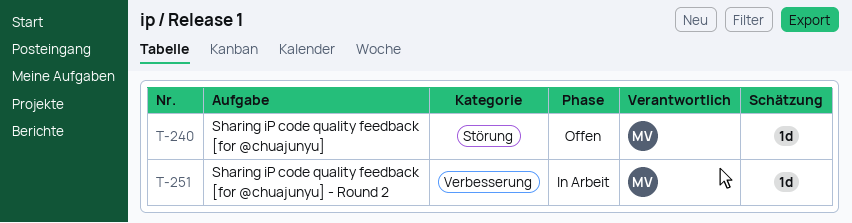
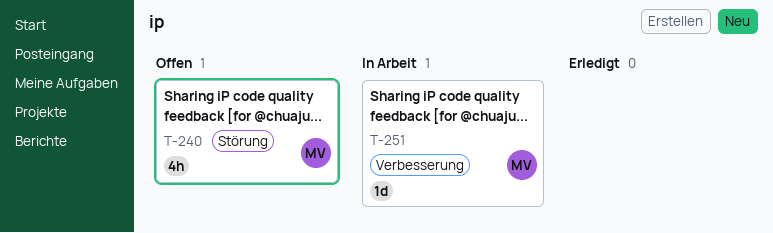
T-240, estimate: 1d -> 4h

